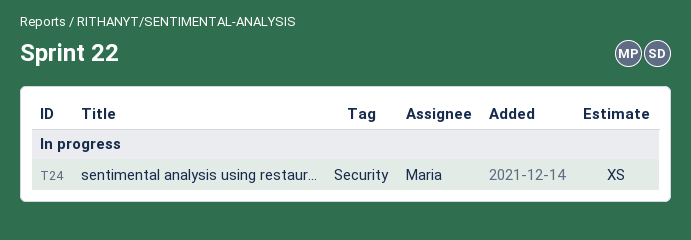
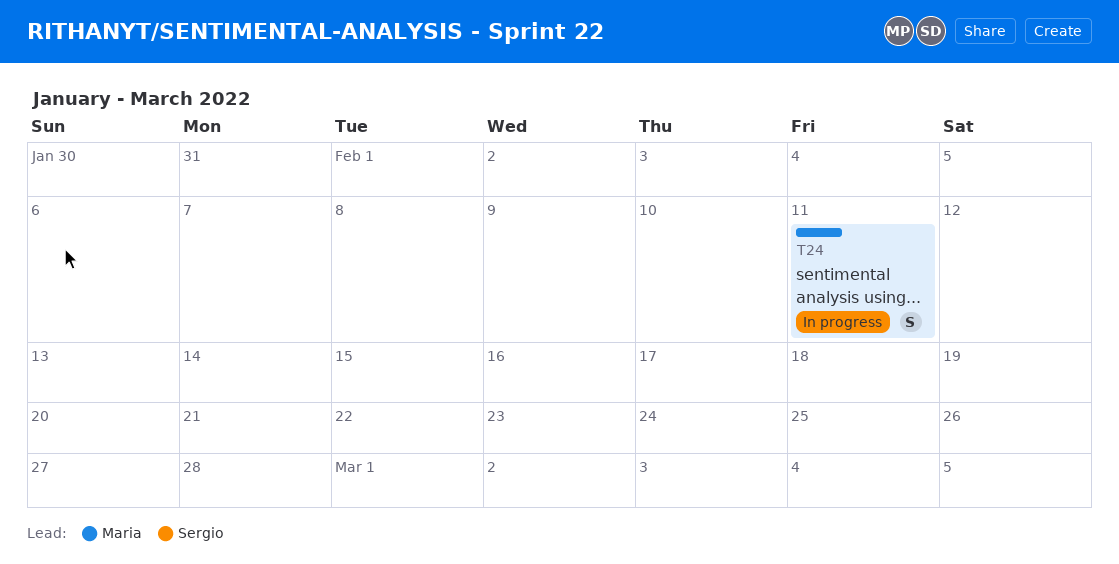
T24, estimate: XS -> S

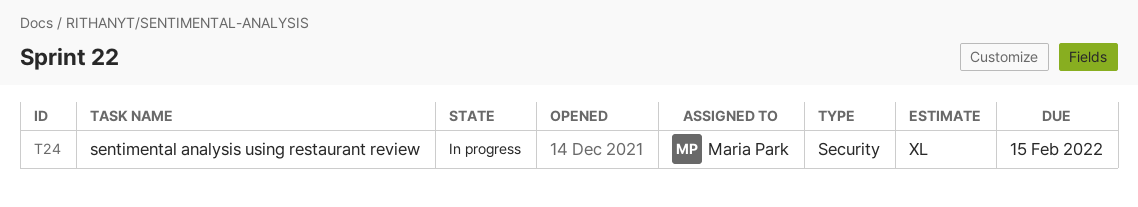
T24, estimate: S -> XL
T24, due: Feb 11 -> Feb 15

